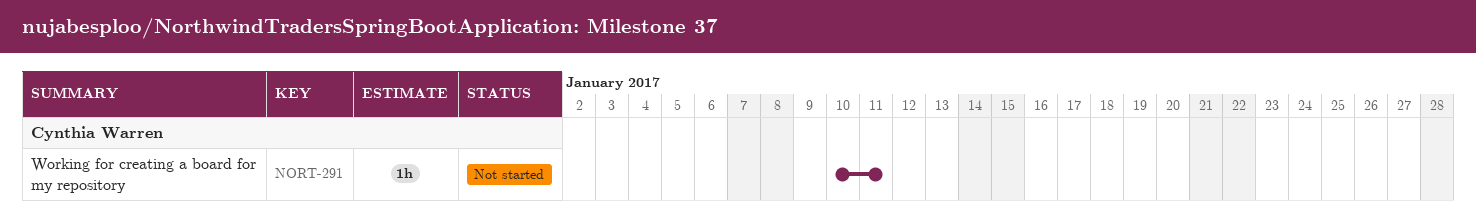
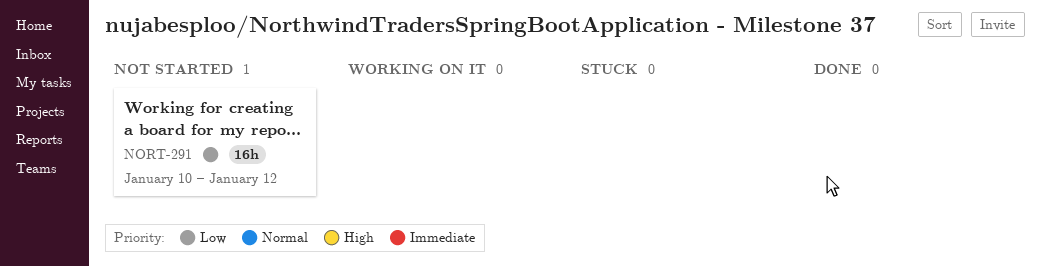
NORT-291, estimate: 1h -> 16h
NORT-291, due: Jan 11 -> Jan 12

